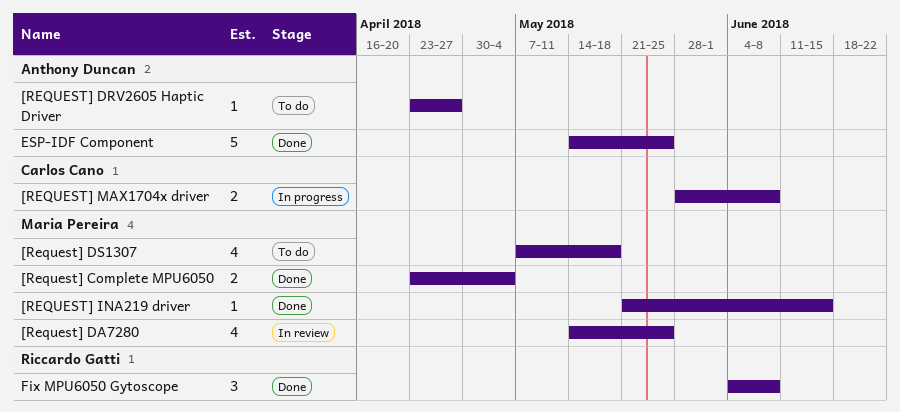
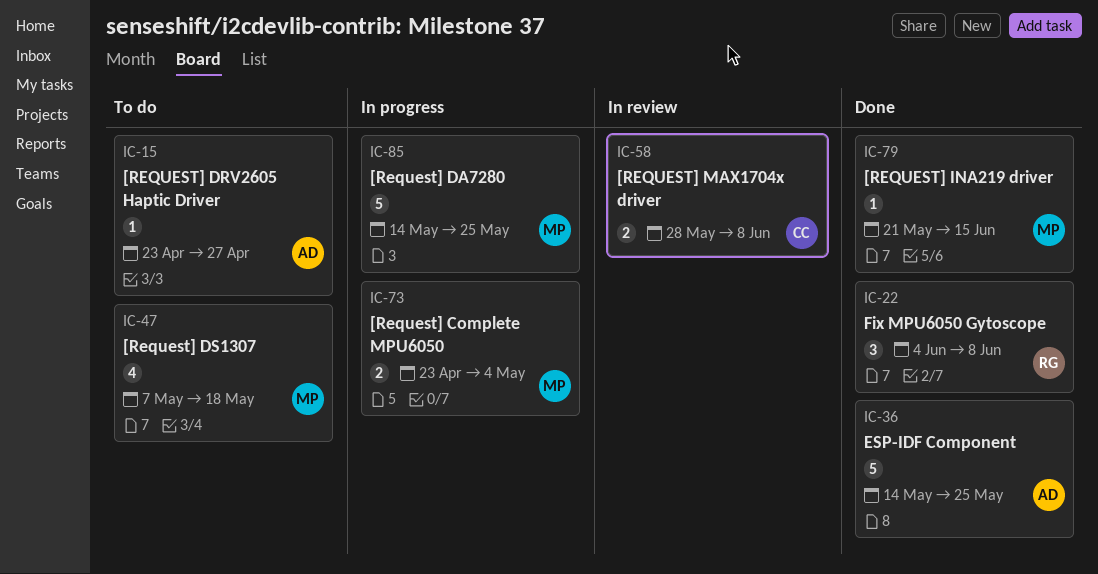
[Request] Complete MPU6050, status: Done -> In progress
[Request] DA7280, status: In review -> In progress
[Request] DA7280, estimate: 4 -> 5
[REQUEST] MAX1704x driver, status: In progress -> In review

